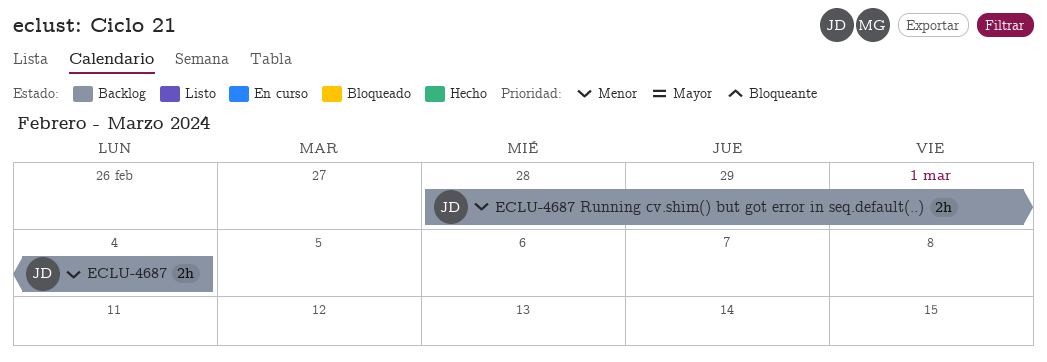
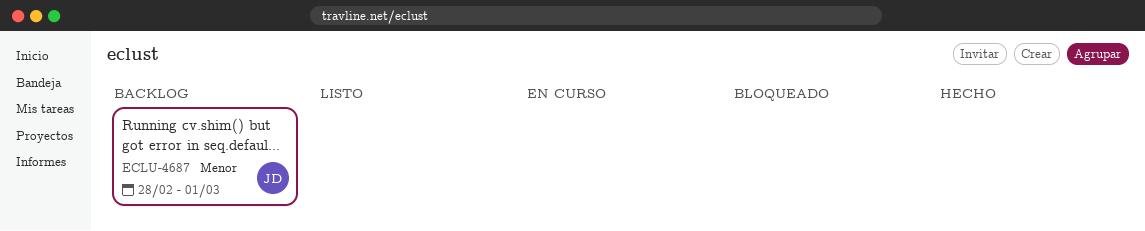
ECLU-4687, due: Mar 4 -> Mar 1

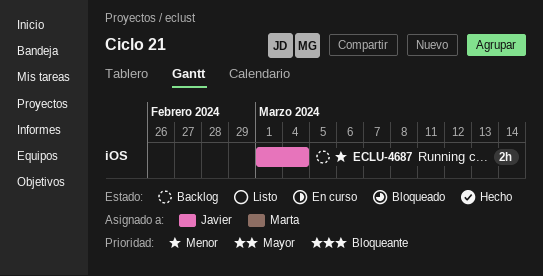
ECLU-4687, start: Feb 28 -> Mar 1
ECLU-4687, due: Mar 1 -> Mar 4

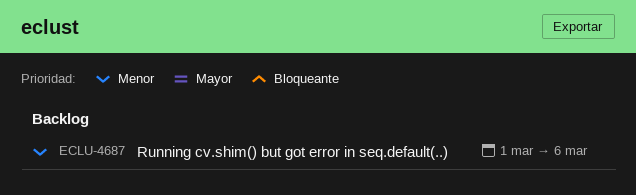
ECLU-4687, due: Mar 4 -> Mar 6

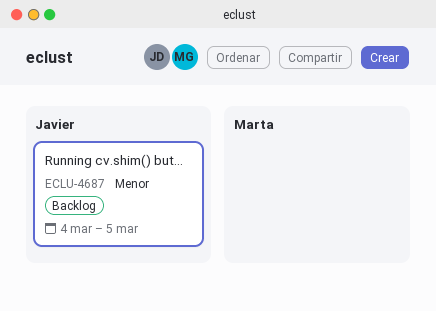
ECLU-4687, start: Mar 1 -> Mar 4
ECLU-4687, due: Mar 6 -> Mar 5

